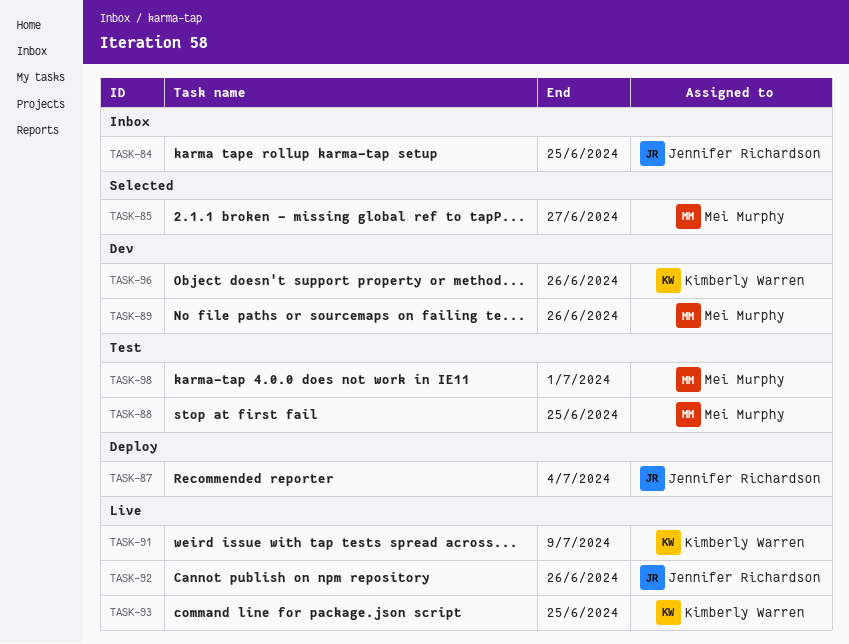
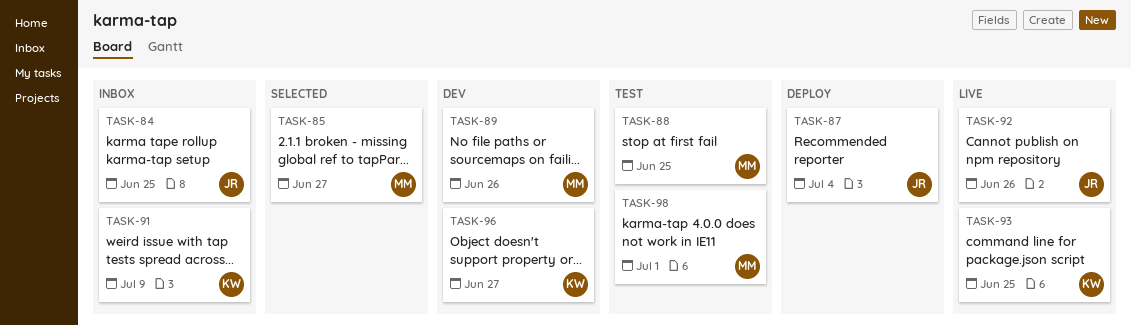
TASK-91, status: Live -> Inbox
TASK-96, due: Jun 26 -> Jun 27

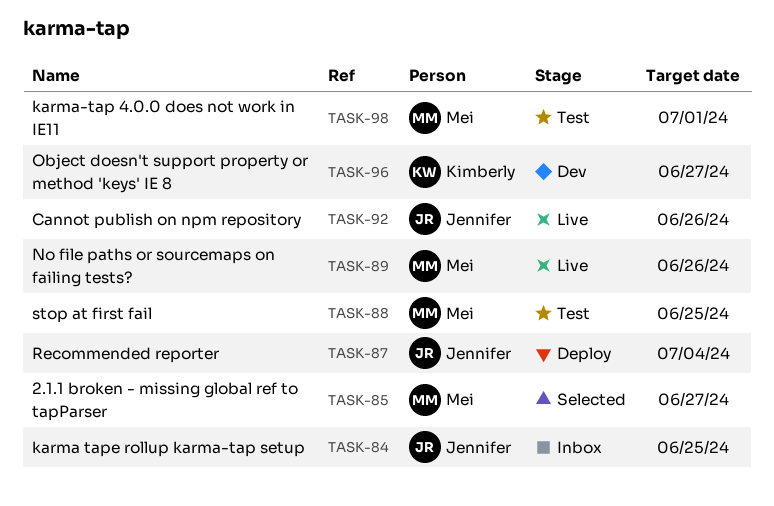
TASK-89, status: Dev -> Live
TASK-91: present -> none
TASK-93: present -> none

